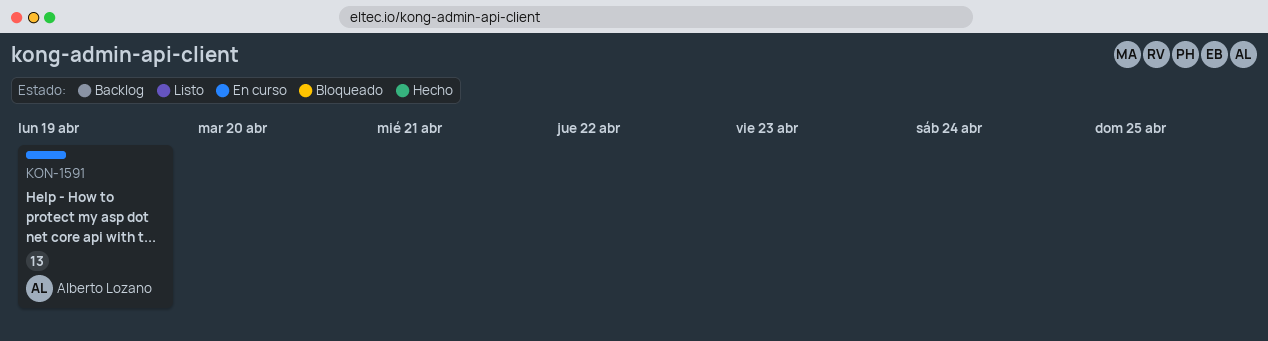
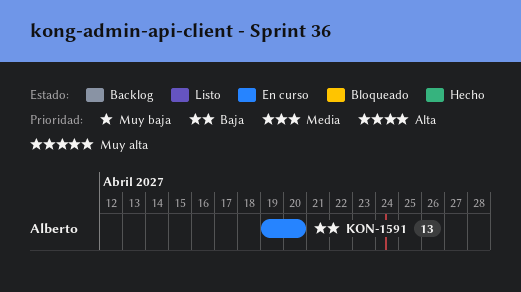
KON-1591, due: Apr 19 -> Apr 20

